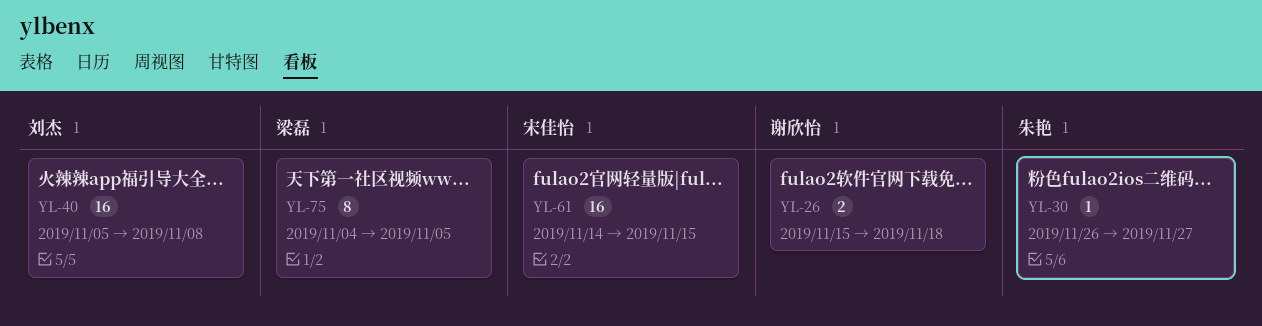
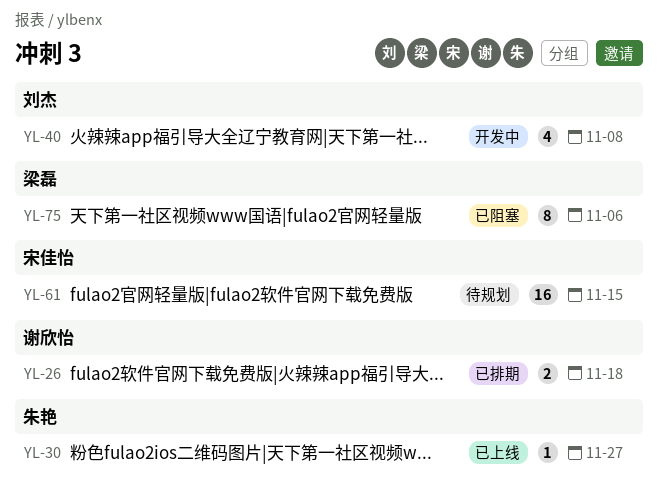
YL-40, estimate: 16 -> 4
YL-75, due: Nov 5 -> Nov 6

